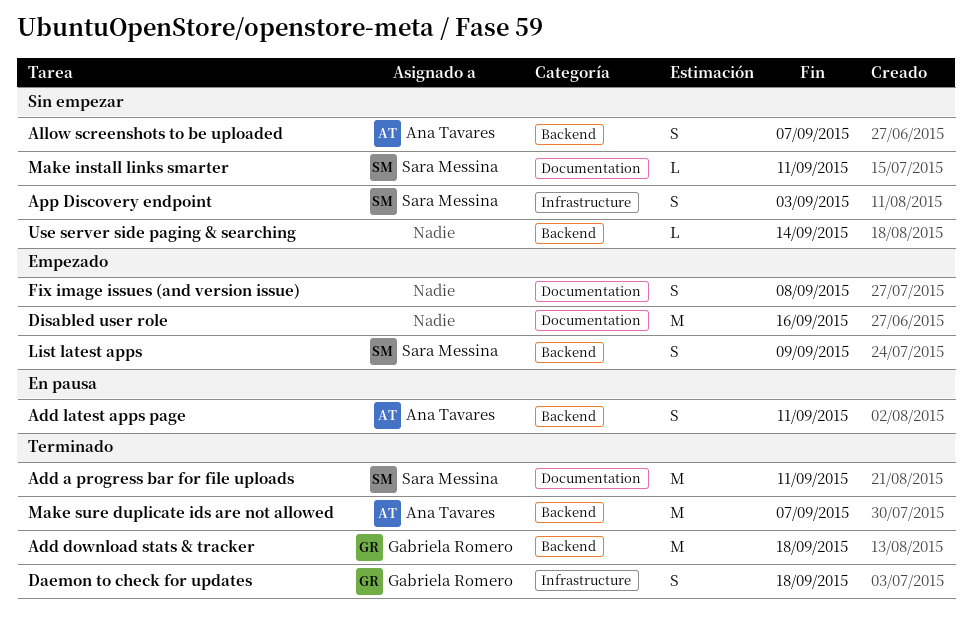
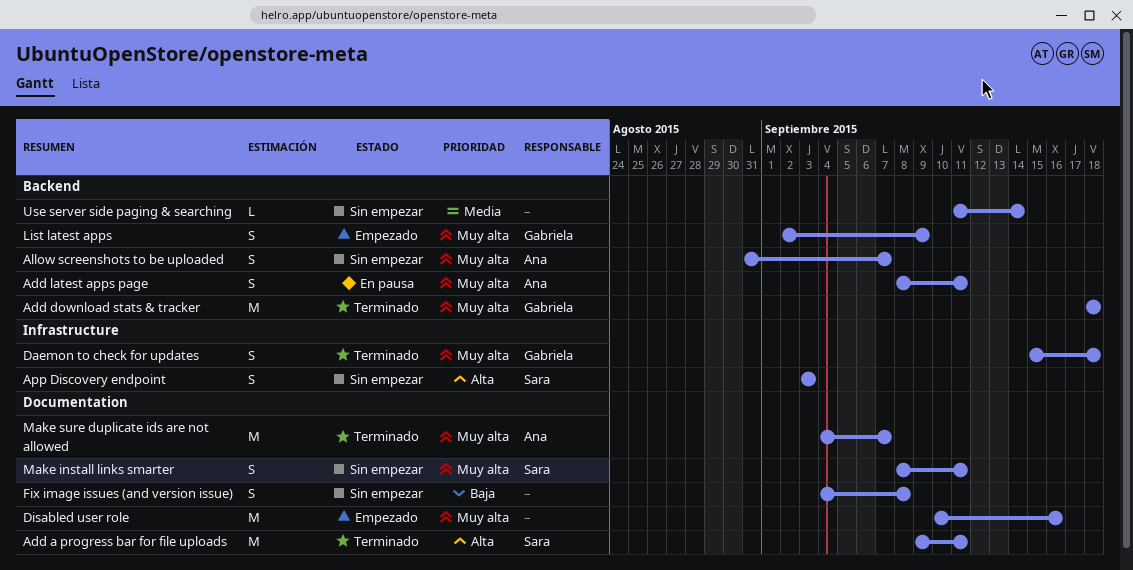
Fix image issues (and version issue), status: Empezado -> Sin empezar
List latest apps, owner: Sara Messina -> Gabriela Romero
Make install links smarter, estimate: L -> S
Make sure duplicate ids are not allowed, label: Backend -> Documentation

